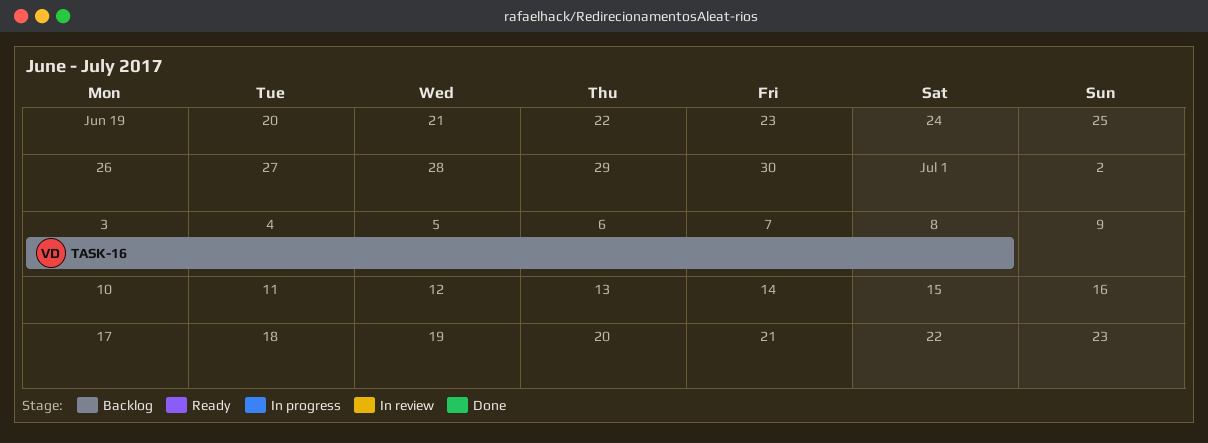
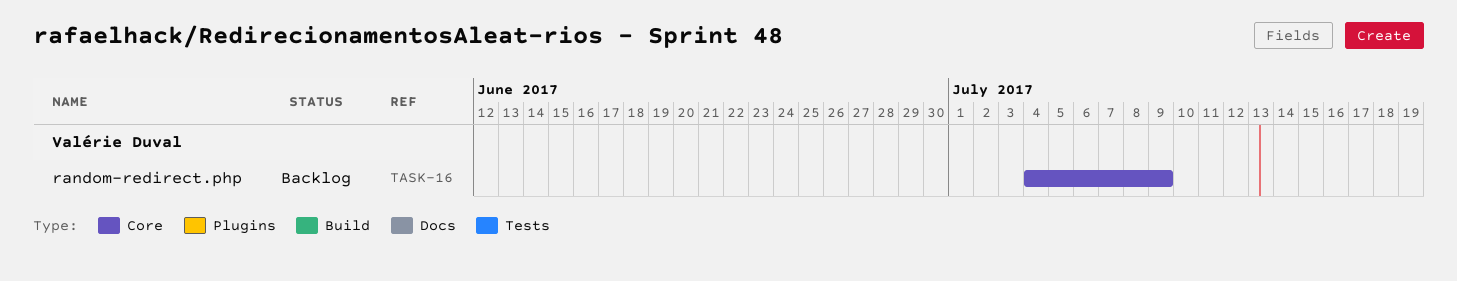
TASK-16, start: Jul 3 -> Jul 4
TASK-16, due: Jul 8 -> Jul 9

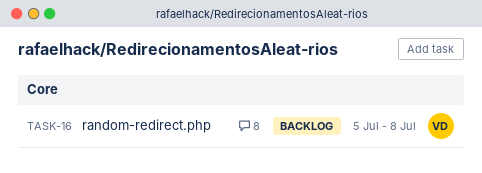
TASK-16, start: Jul 4 -> Jul 5
TASK-16, due: Jul 9 -> Jul 8

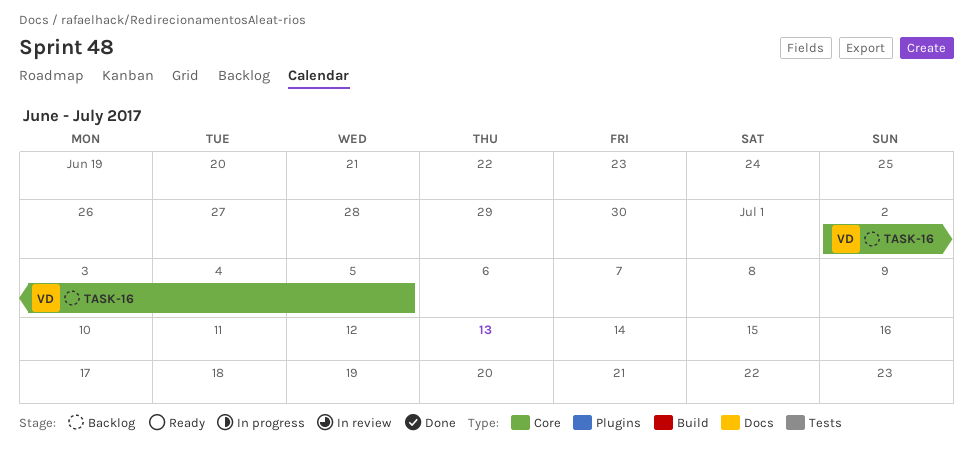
TASK-16, start: Jul 5 -> Jul 2
TASK-16, due: Jul 8 -> Jul 5

